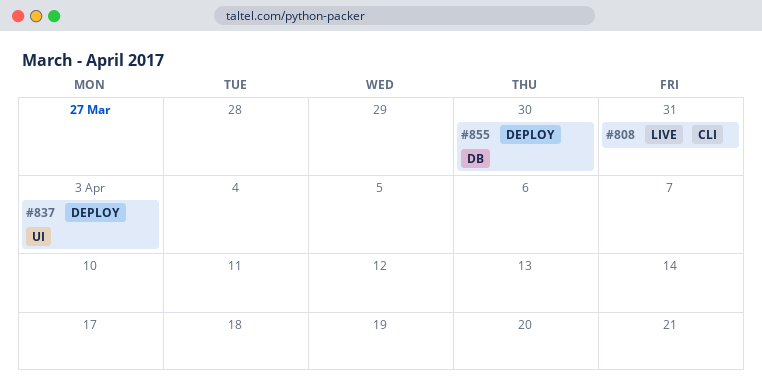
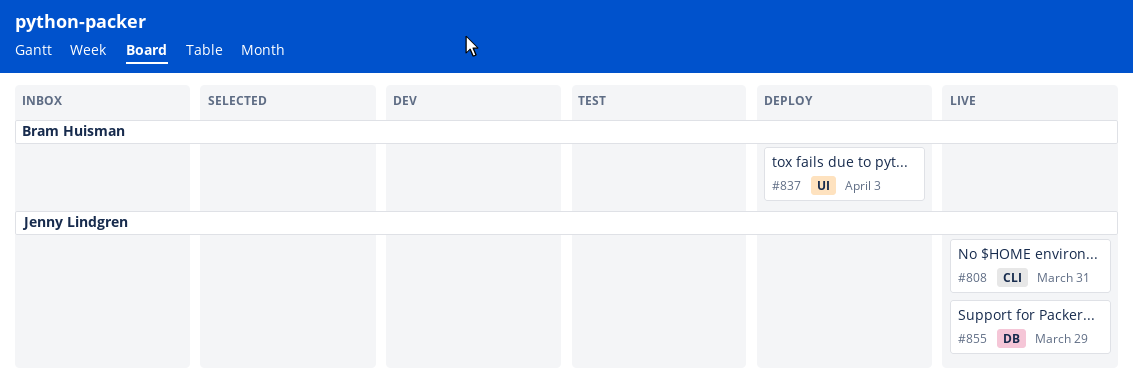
#855, status: Deploy -> Live
#855, due: Mar 30 -> Mar 29

